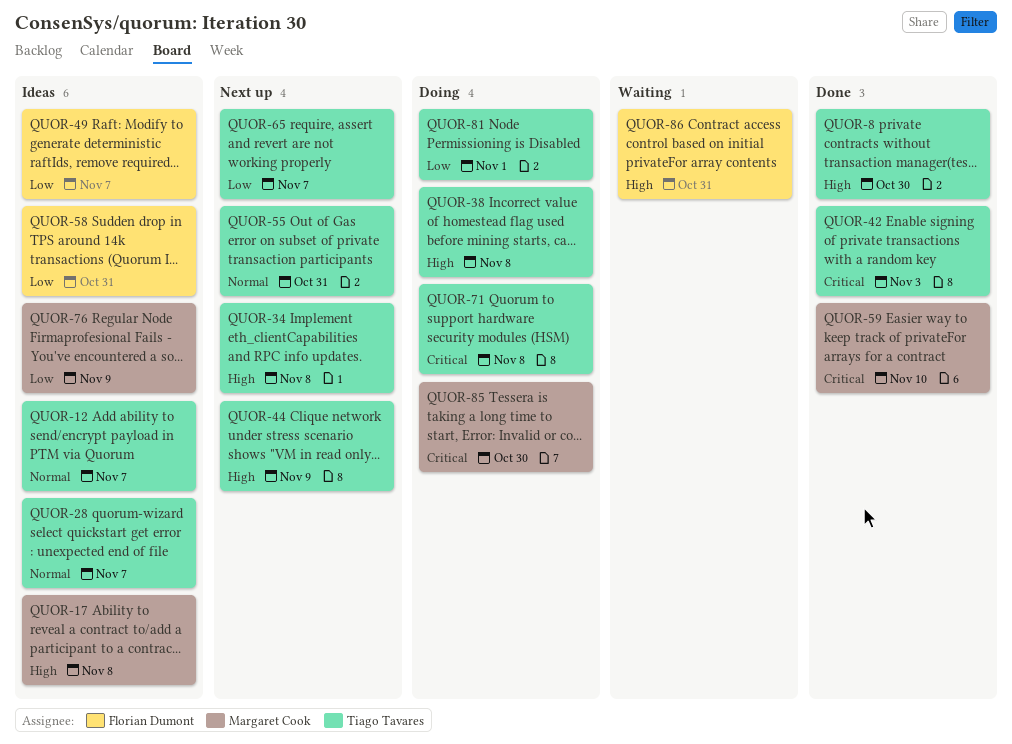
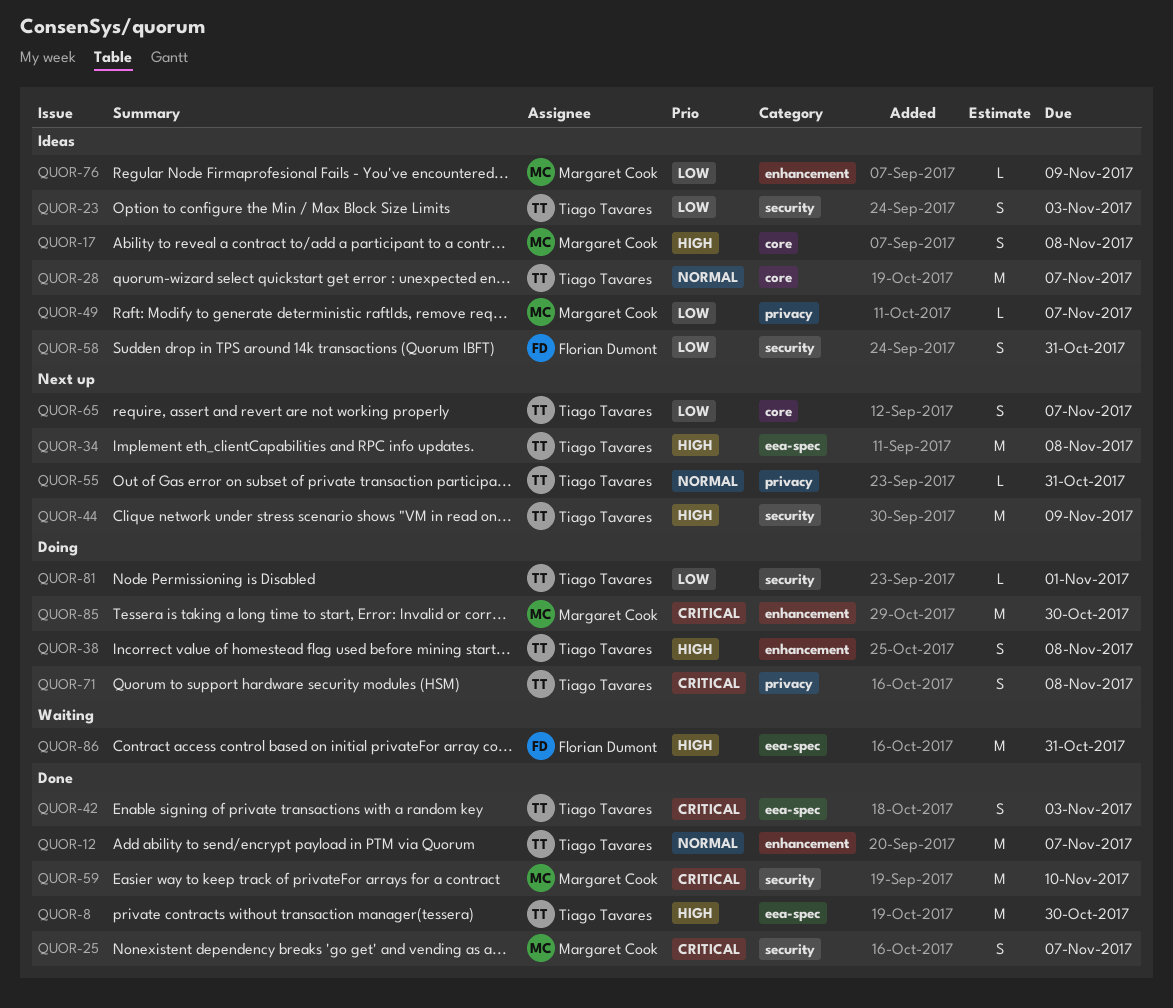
QUOR-12, status: Ideas -> Done
QUOR-23: none -> present
QUOR-25: none -> present
QUOR-49, owner: Florian Dumont -> Margaret Cook

